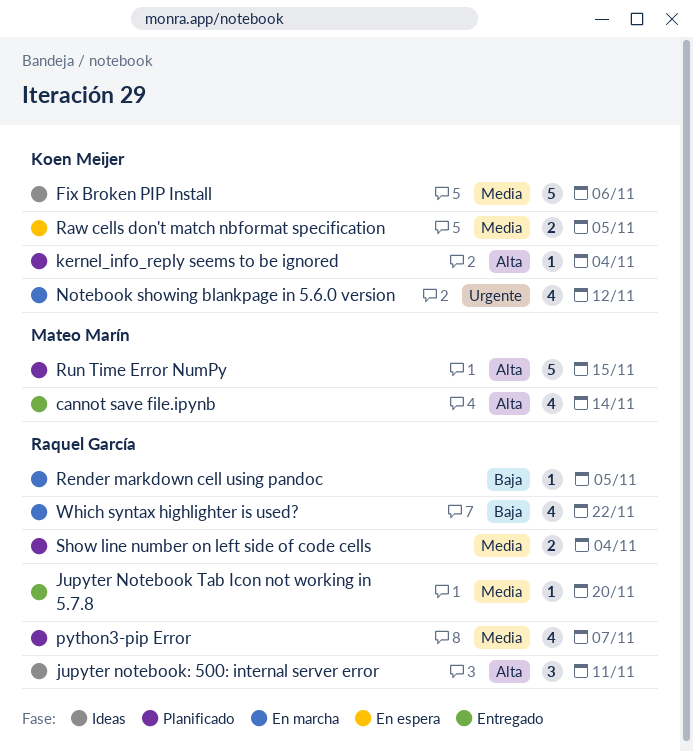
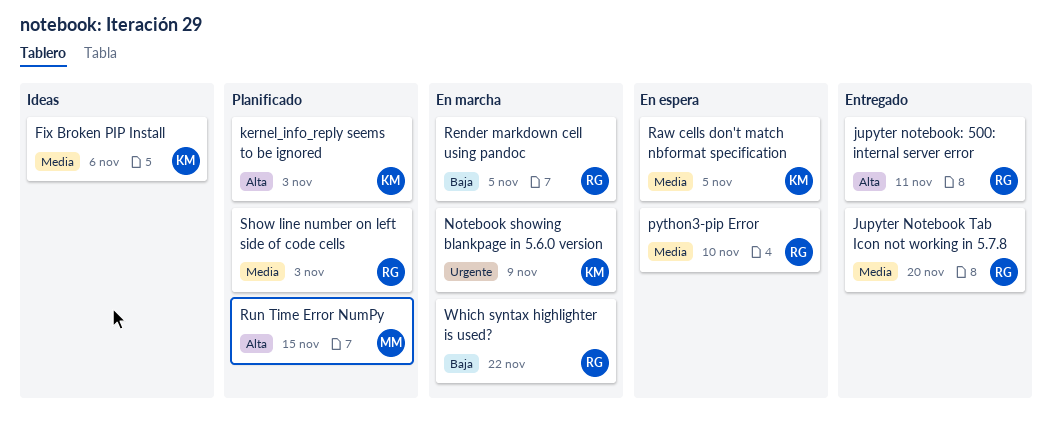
cannot save file.ipynb: present -> none
jupyter notebook: 500: internal server error, status: Ideas -> Entregado
kernel_info_reply seems to be ignored, due: Nov 4 -> Nov 3
Notebook showing blankpage in 5.6.0 version, due: Nov 12 -> Nov 9
python3-pip Error, status: Planificado -> En espera
python3-pip Error, due: Nov 7 -> Nov 10
Show line number on left side of code cells, due: Nov 4 -> Nov 3

